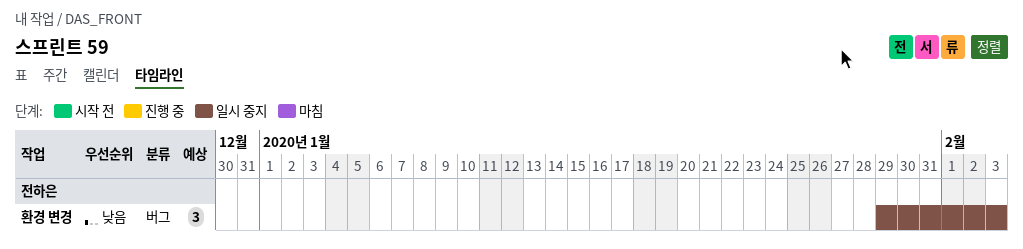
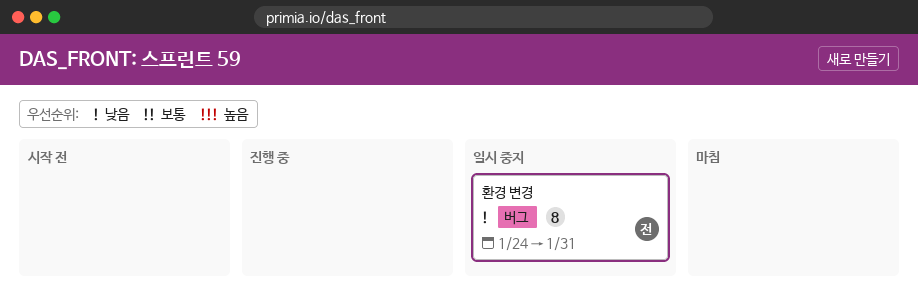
환경 변경, estimate: 3 -> 8
환경 변경, start: Jan 29 -> Jan 24
환경 변경, due: Feb 3 -> Jan 31

